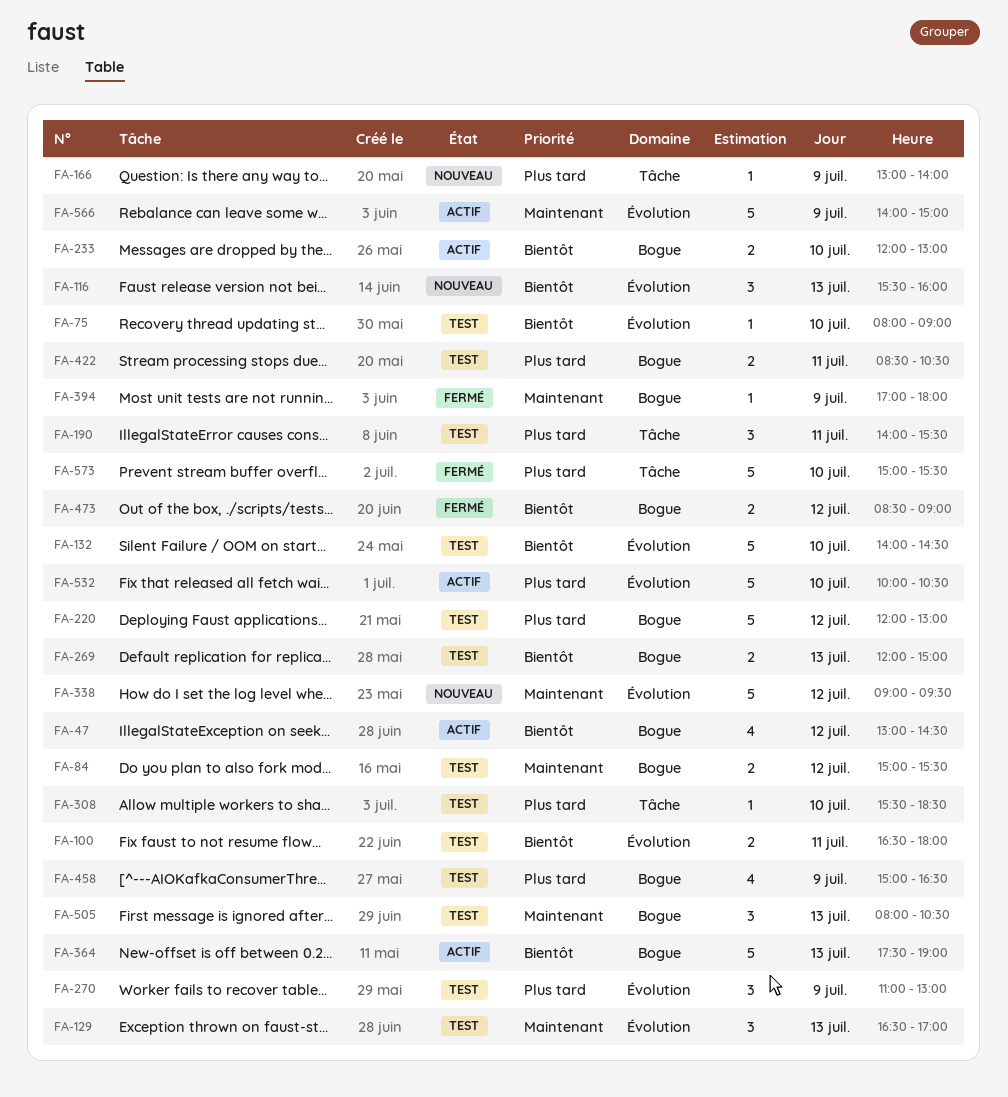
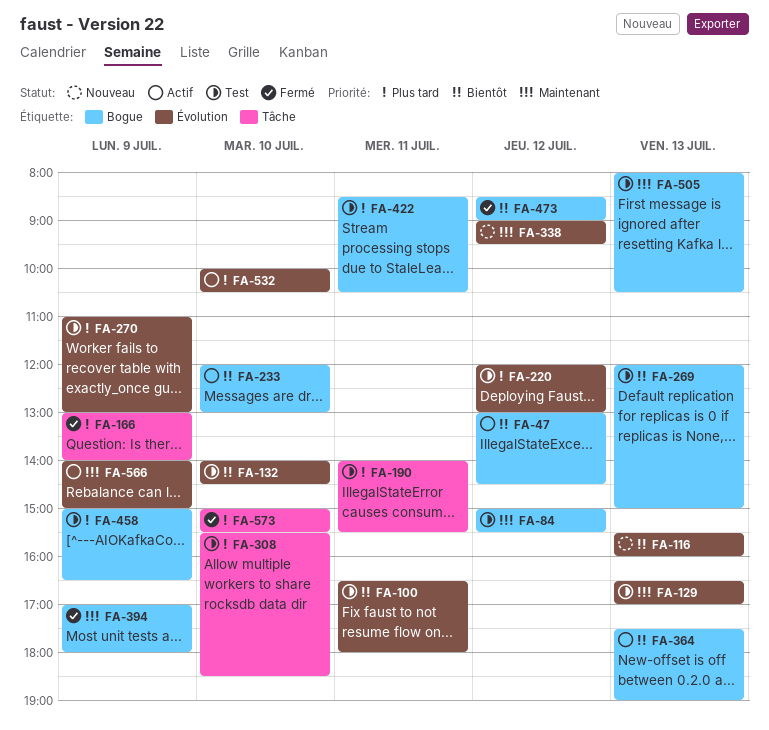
FA-75: present -> none
FA-166, status: Nouveau -> Fermé
FA-220, label: Bogue -> Évolution

